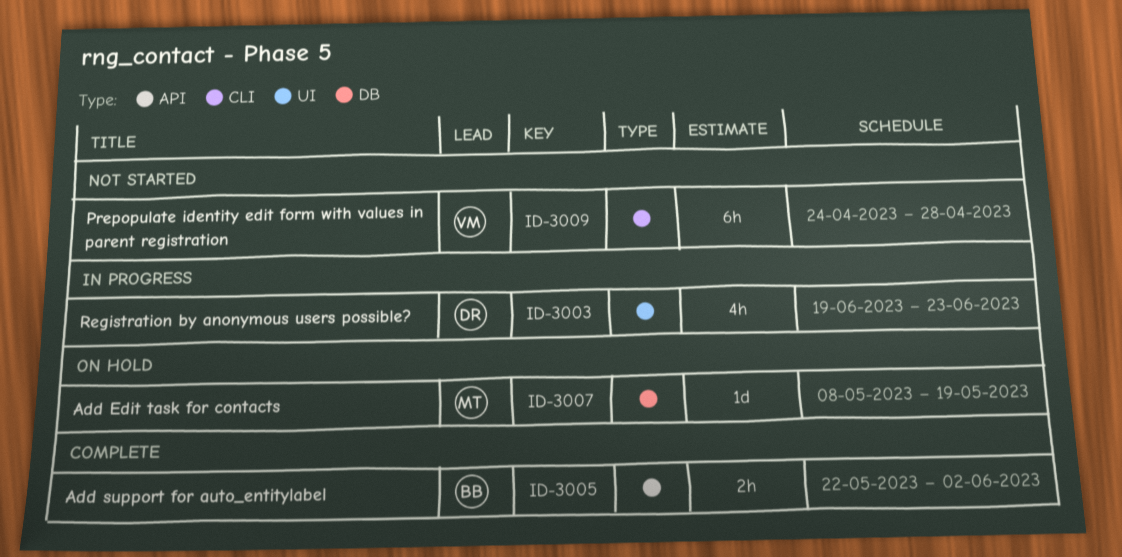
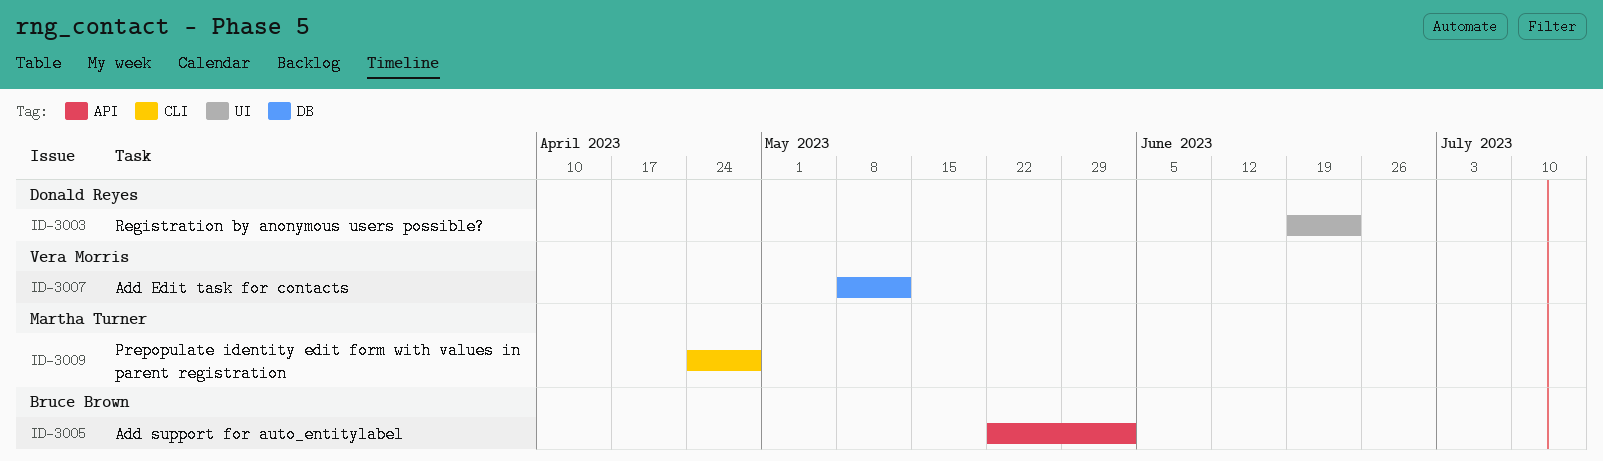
ID-3007, owner: Martha Turner -> Vera Morris
ID-3007, due: May 19 -> May 12
ID-3009, owner: Vera Morris -> Martha Turner

